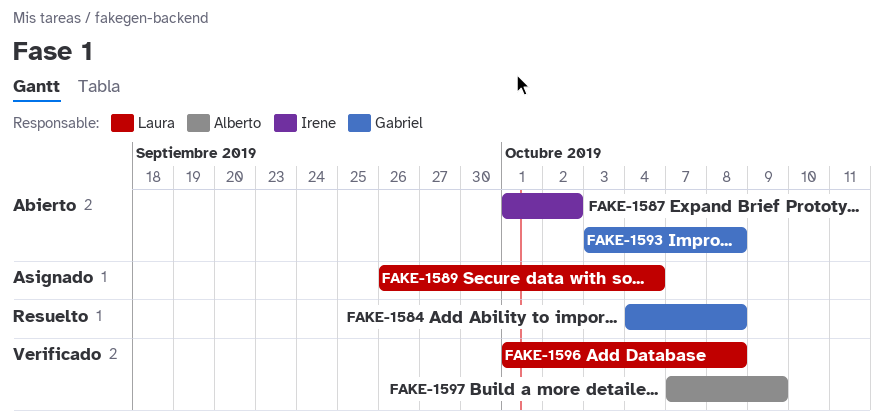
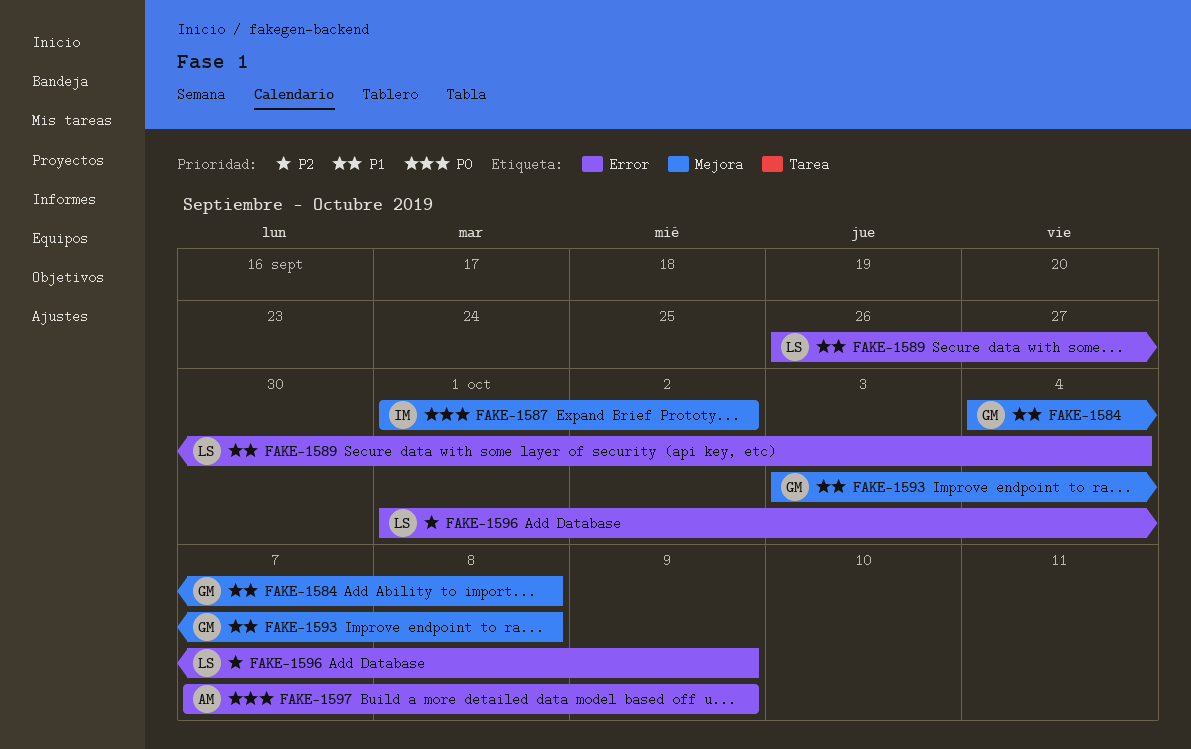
FAKE-1596, due: Oct 8 -> Oct 9

